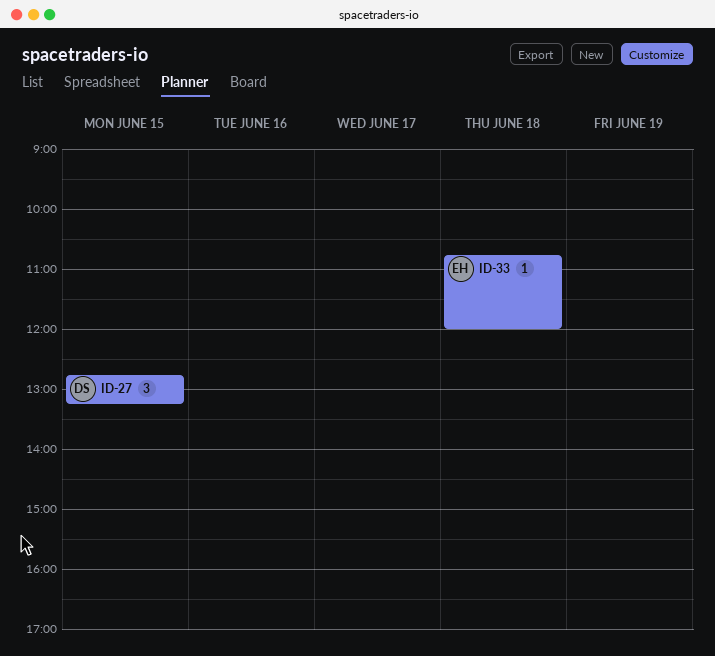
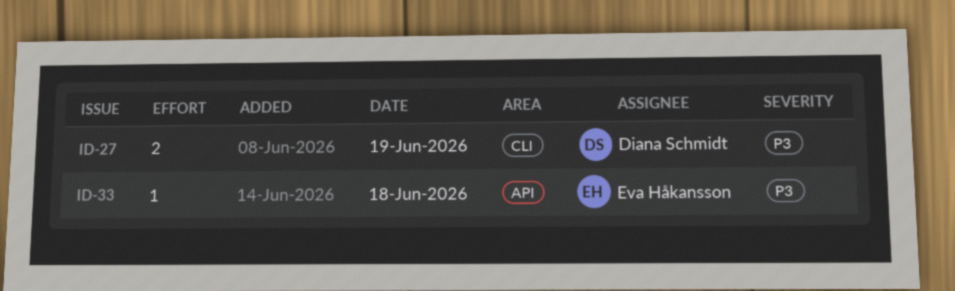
ID-27, estimate: 3 -> 2
ID-27, day: Jun 15 -> Jun 19

